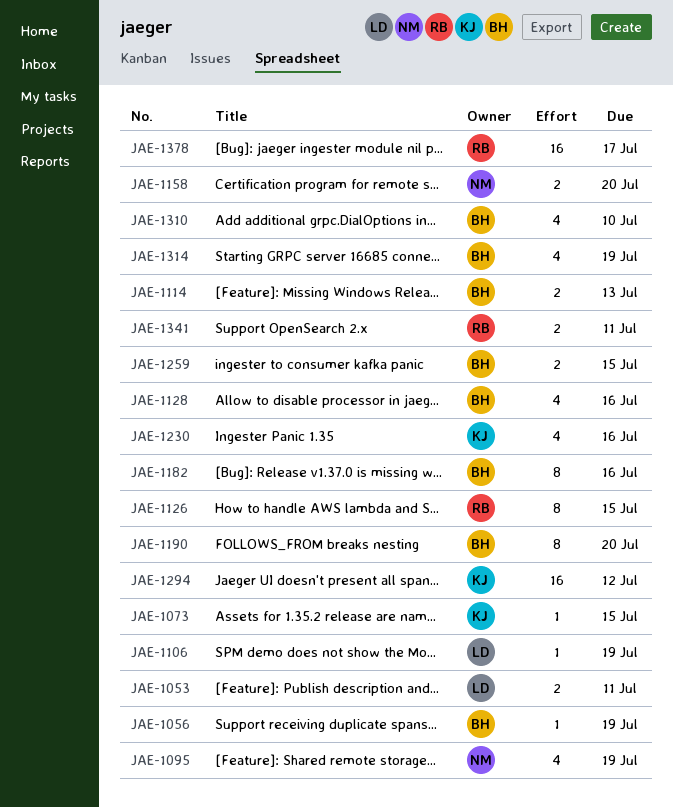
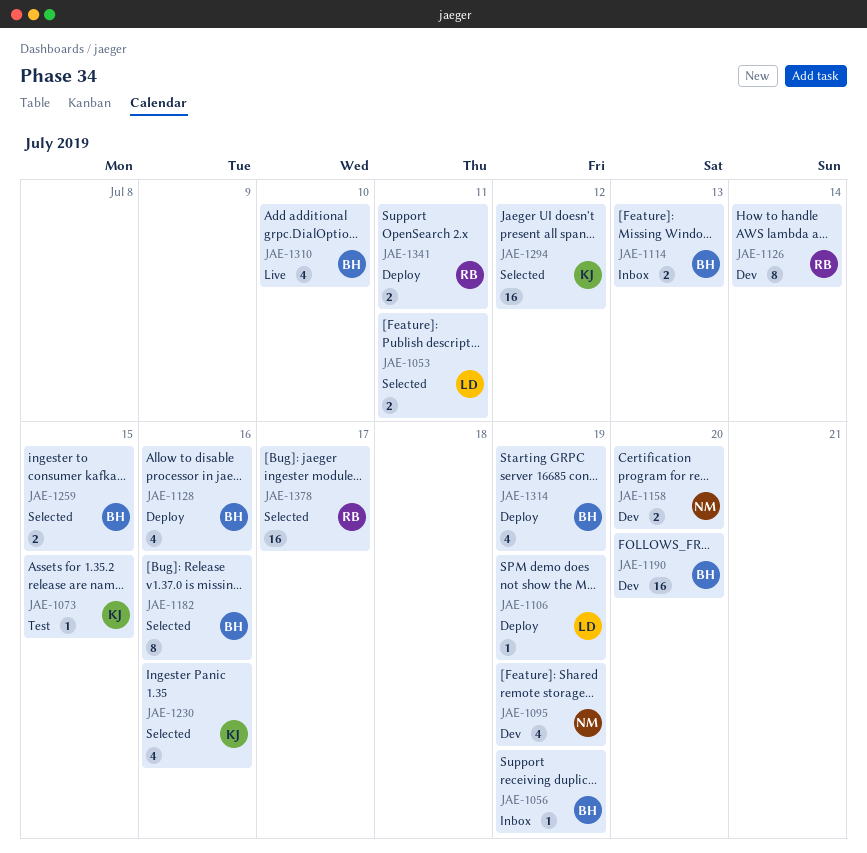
JAE-1126, due: Jul 15 -> Jul 14
JAE-1190, estimate: 8 -> 16

